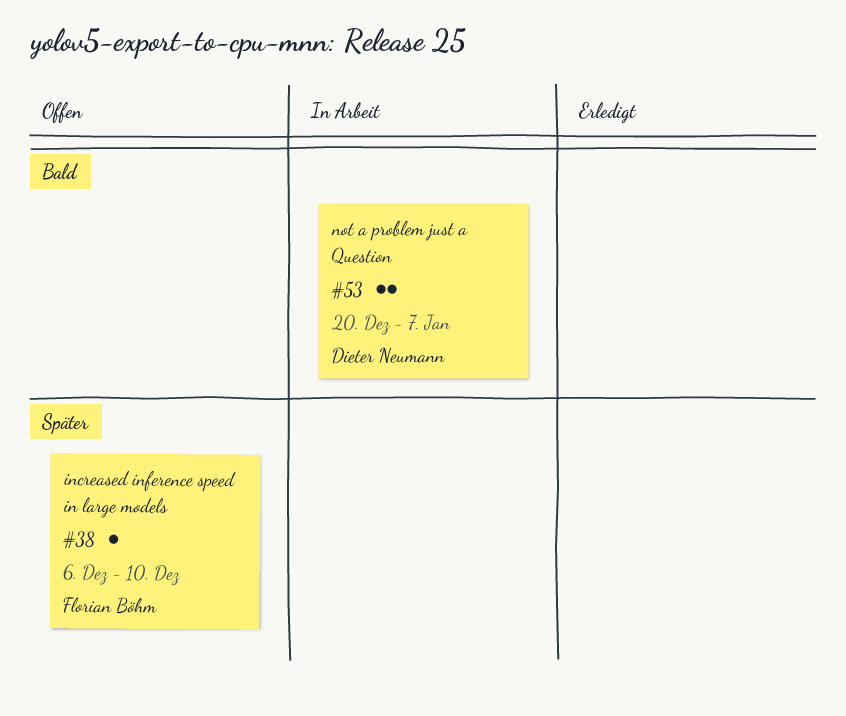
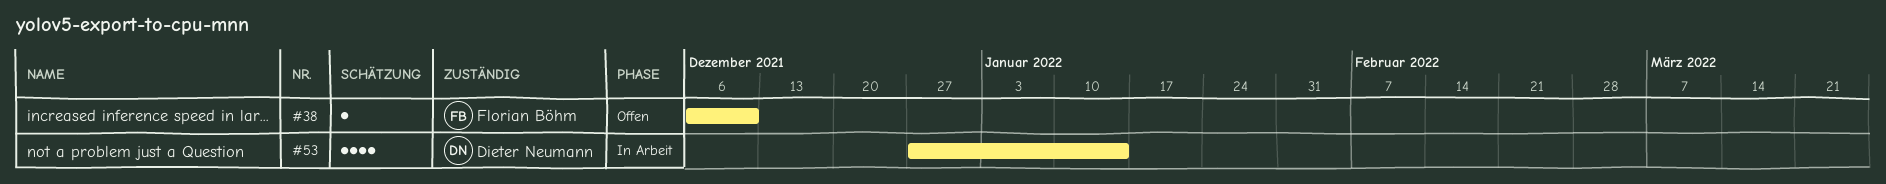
#53, estimate: 2 -> 4
#53, start: Dec 20 -> Dec 27
#53, due: Jan 7 -> Jan 14

